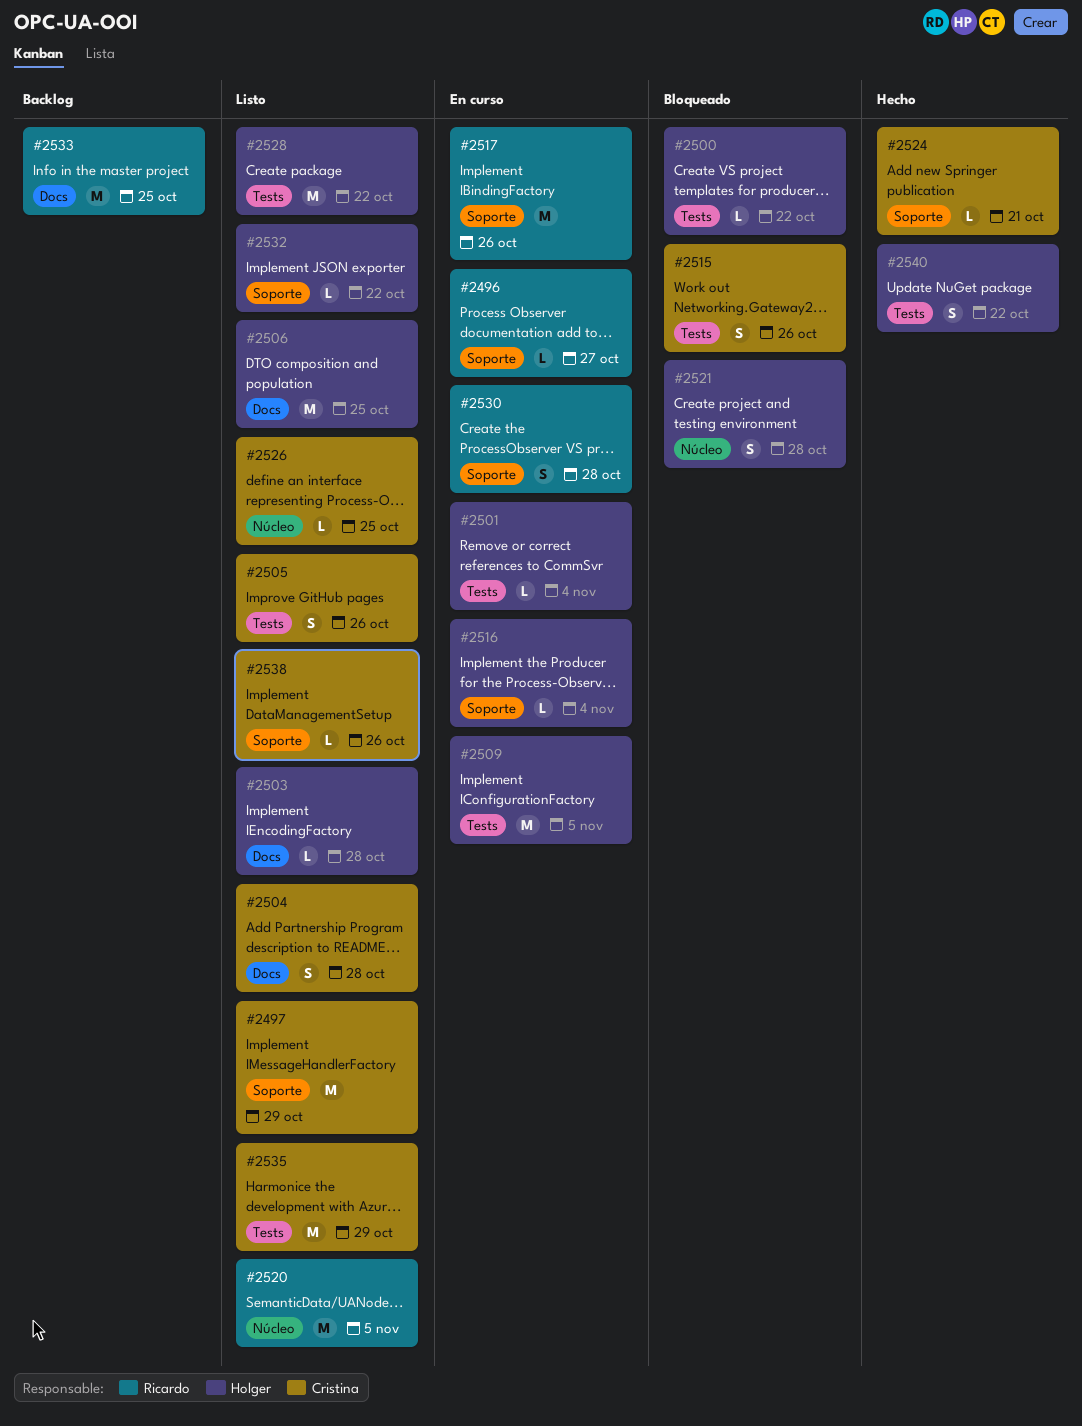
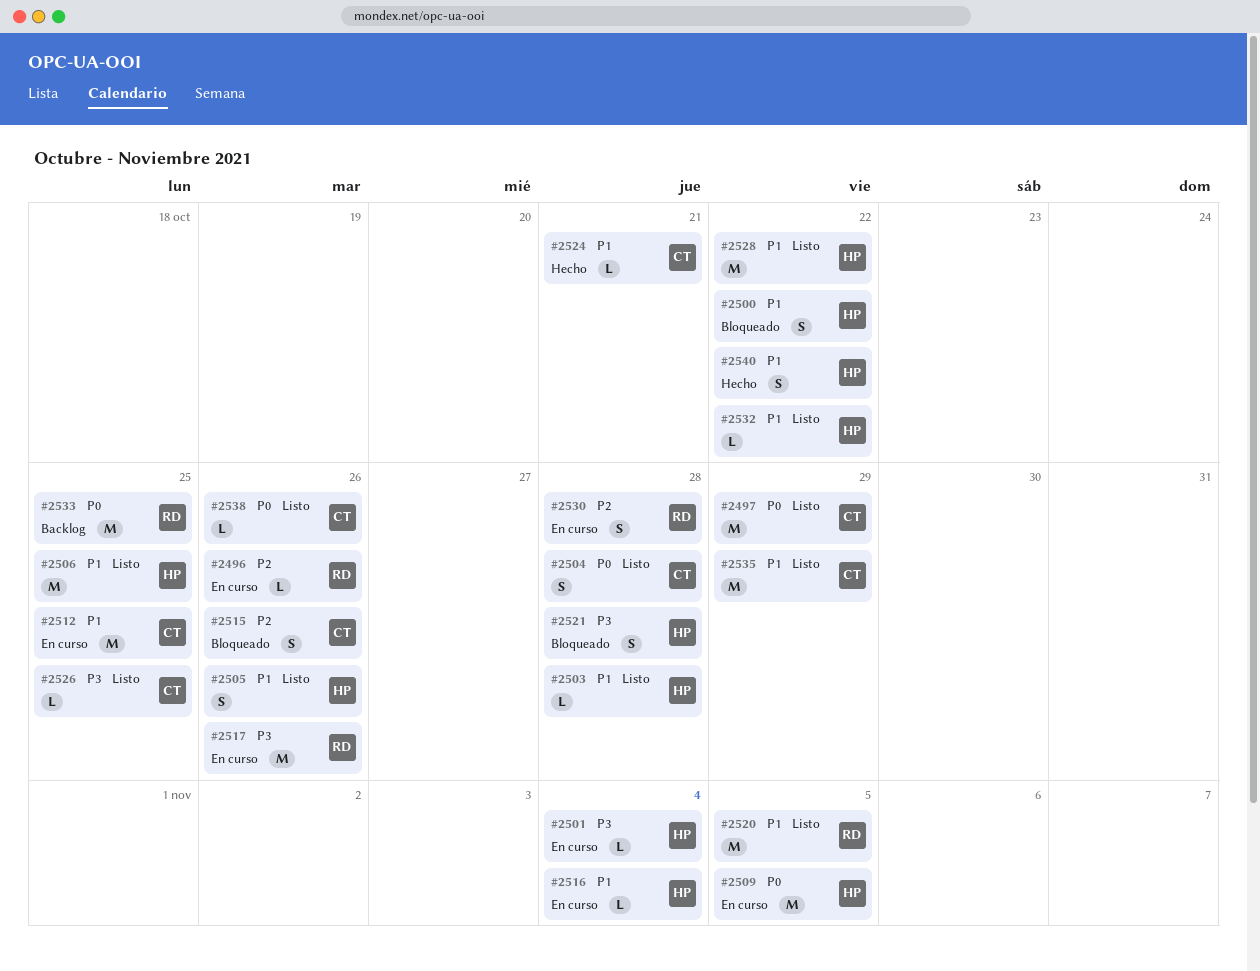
#2496, due: Oct 27 -> Oct 26
#2500, estimate: L -> S
#2505, owner: Cristina -> Holger
#2512: none -> present

